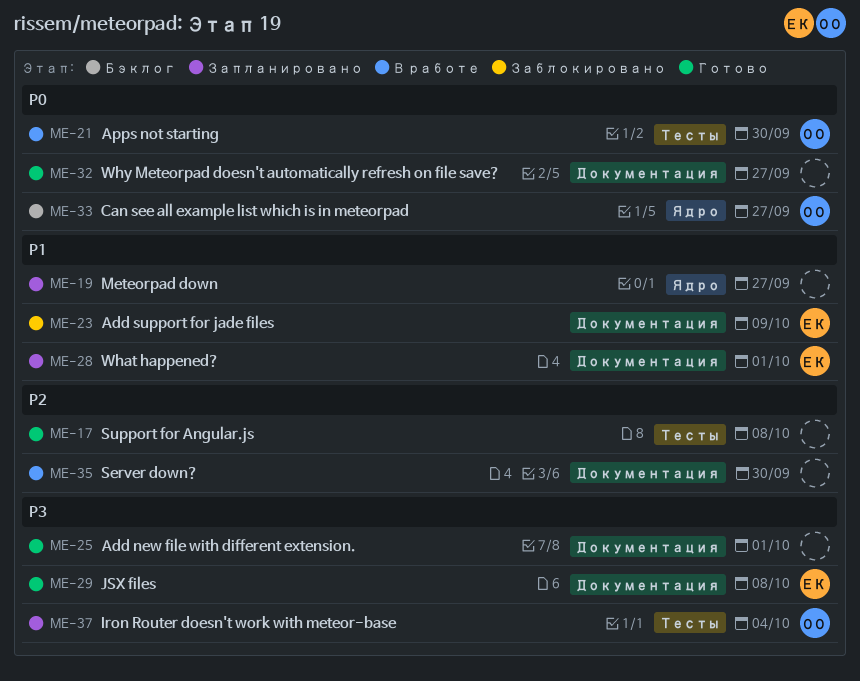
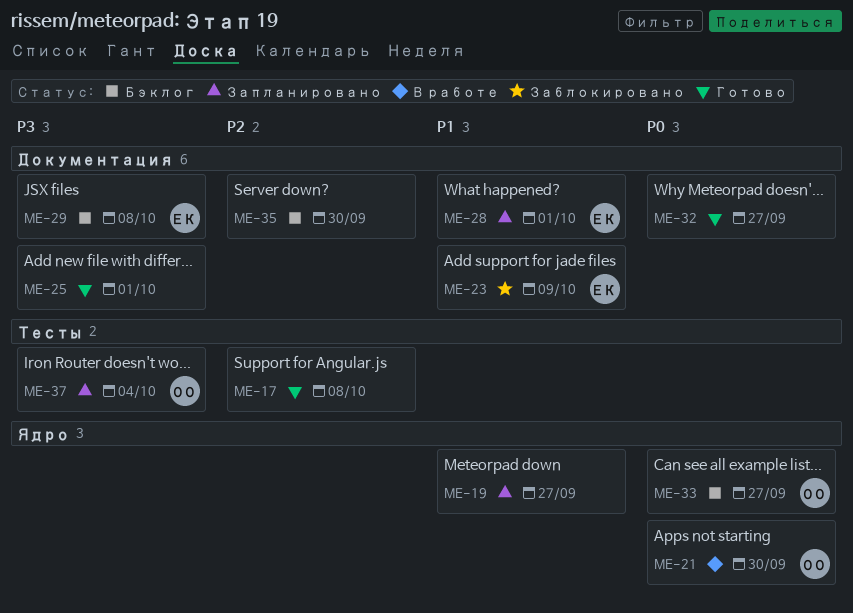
ME-21, label: Тесты -> Ядро
ME-29, status: Готово -> Бэклог
ME-35, status: В работе -> Бэклог

